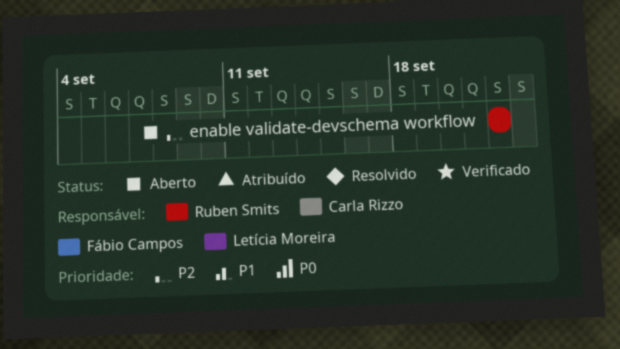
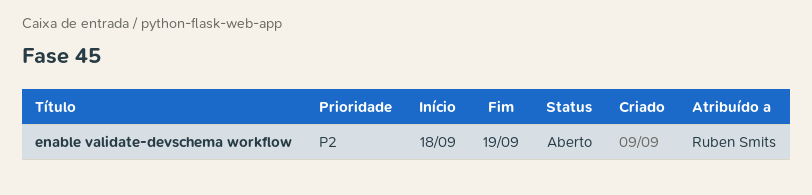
enable validate-devschema workflow, start: Sep 22 -> Sep 18
enable validate-devschema workflow, due: Sep 22 -> Sep 19

